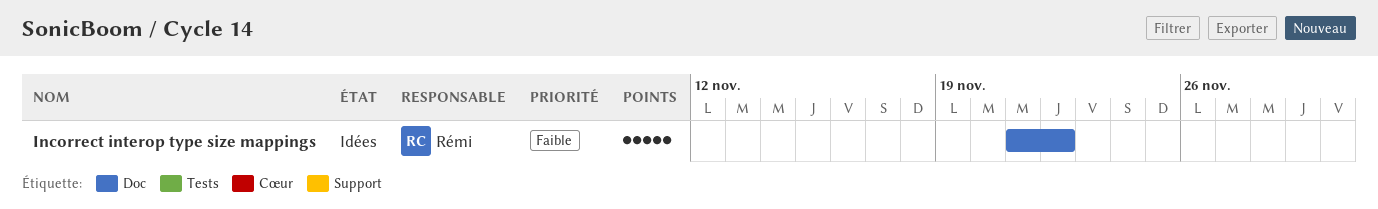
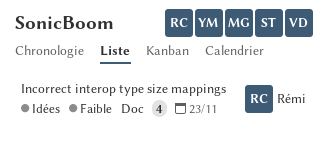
Incorrect interop type size mappings, estimate: 5 -> 4
Incorrect interop type size mappings, due: Nov 22 -> Nov 23

